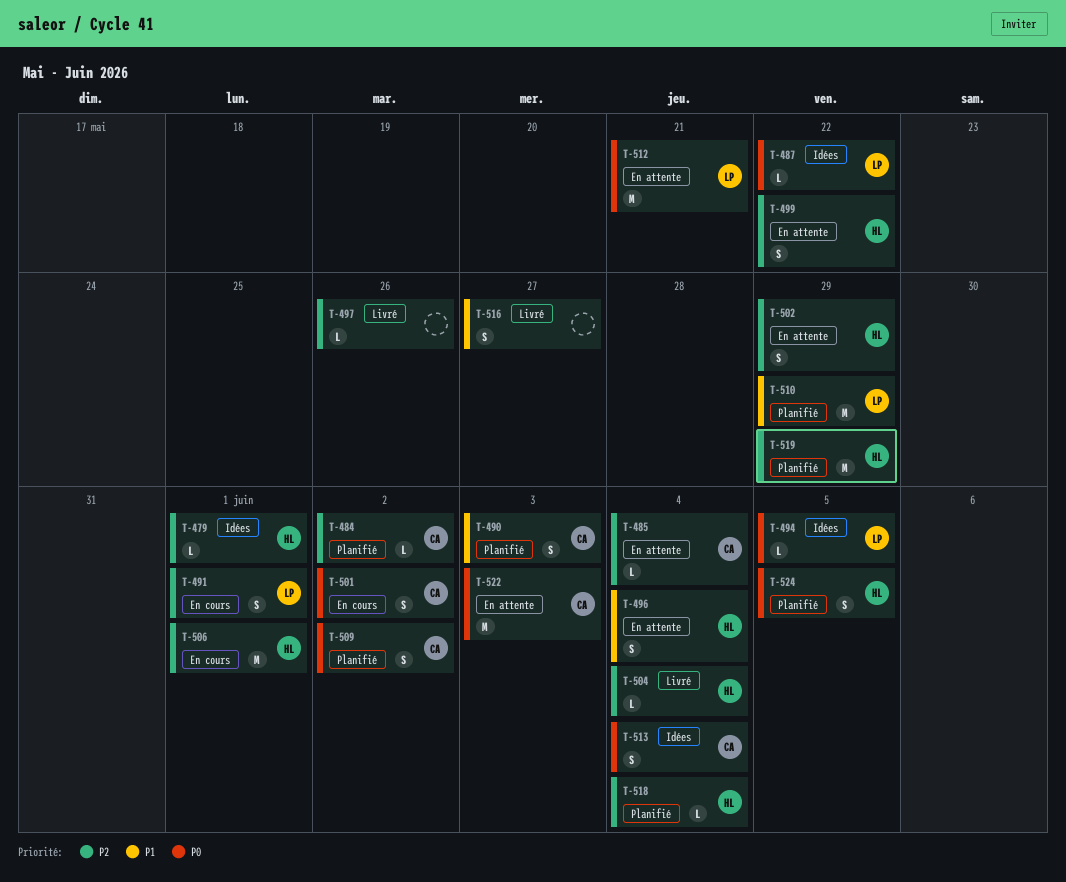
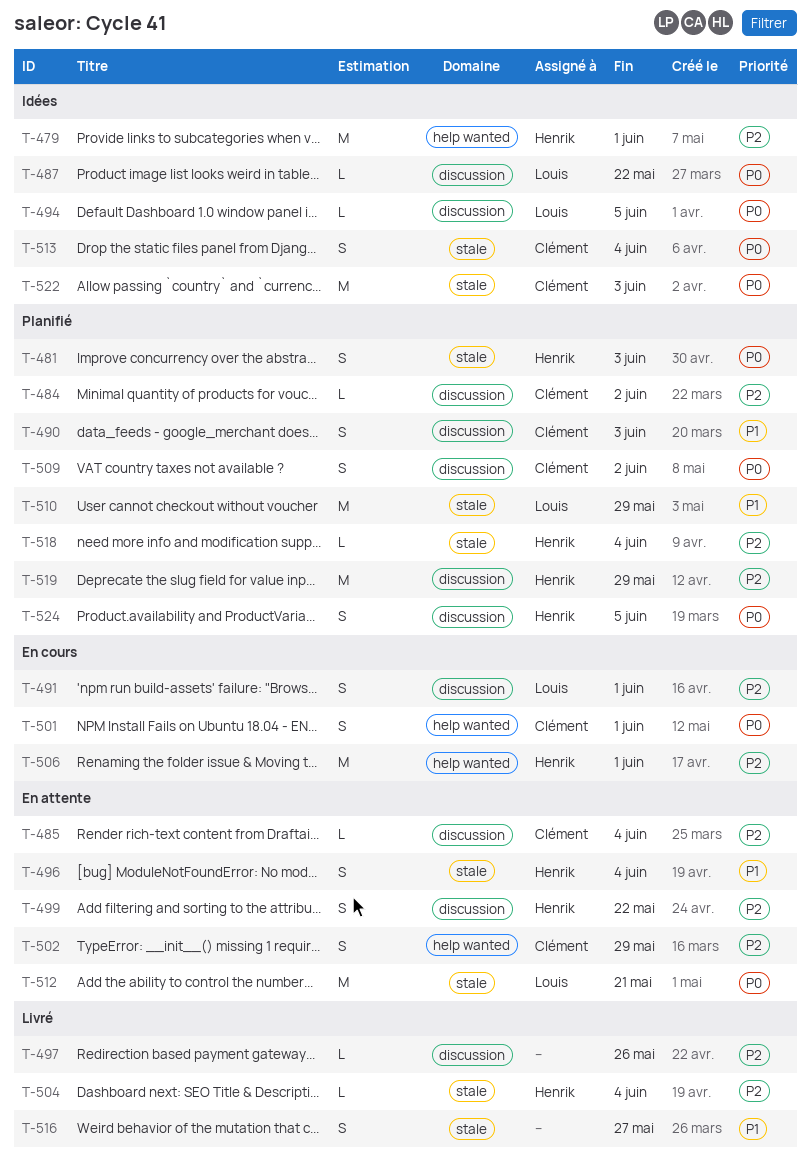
T-479, estimate: L -> M
T-481: none -> present
T-501, due: Jun 2 -> Jun 1
T-502, owner: Henrik -> Clément
T-522, status: En attente -> Idées

